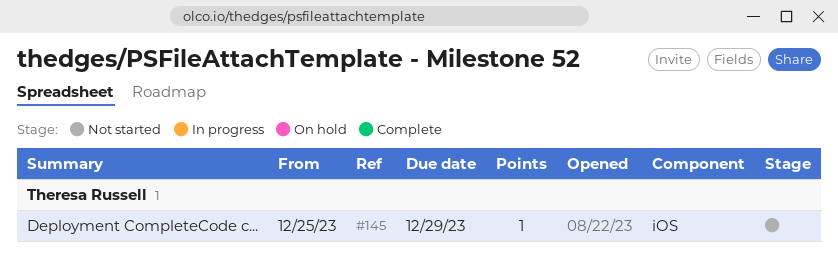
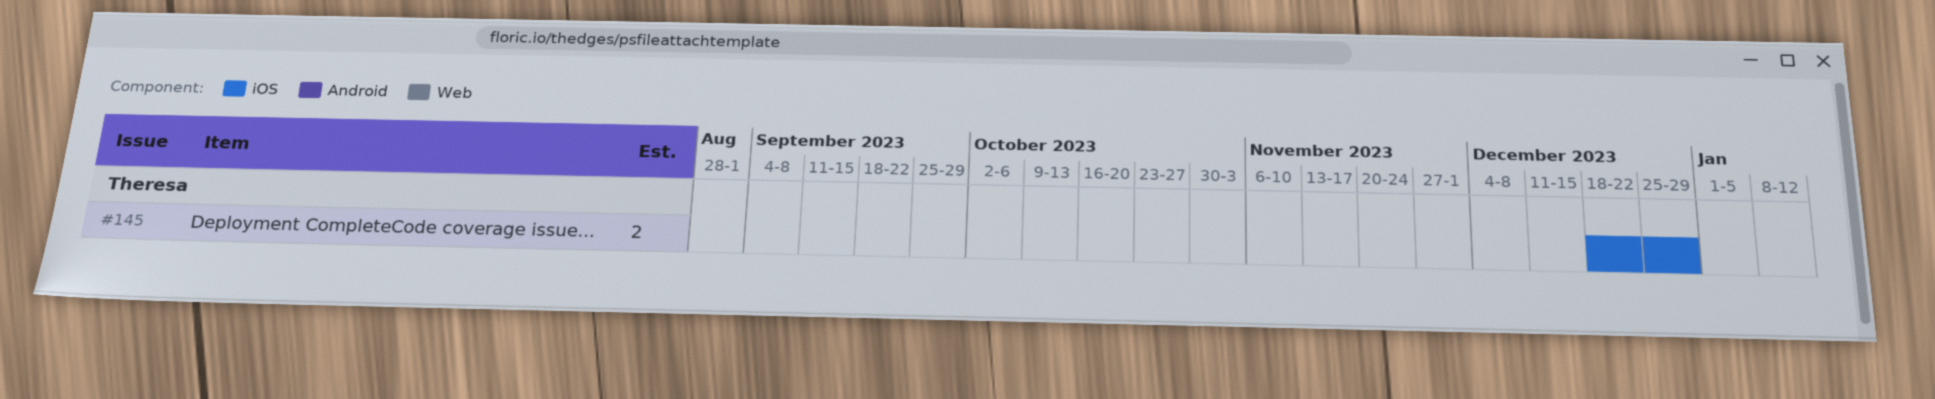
#145, estimate: 1 -> 2
#145, start: Dec 25 -> Dec 18

